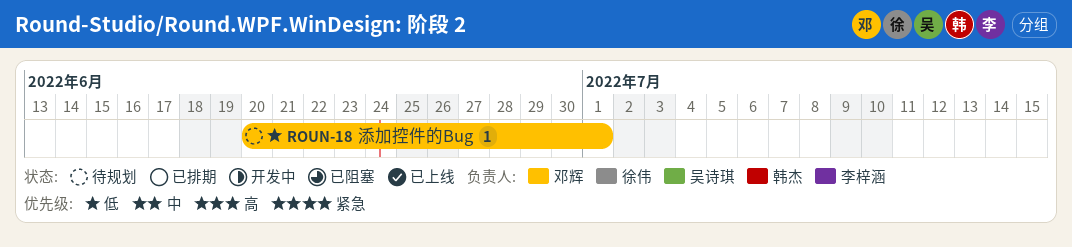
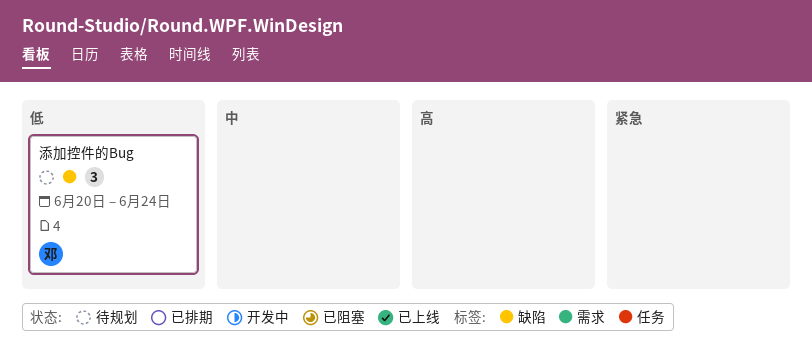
添加控件的Bug, estimate: 1 -> 3
添加控件的Bug, due: Jul 1 -> Jun 24

